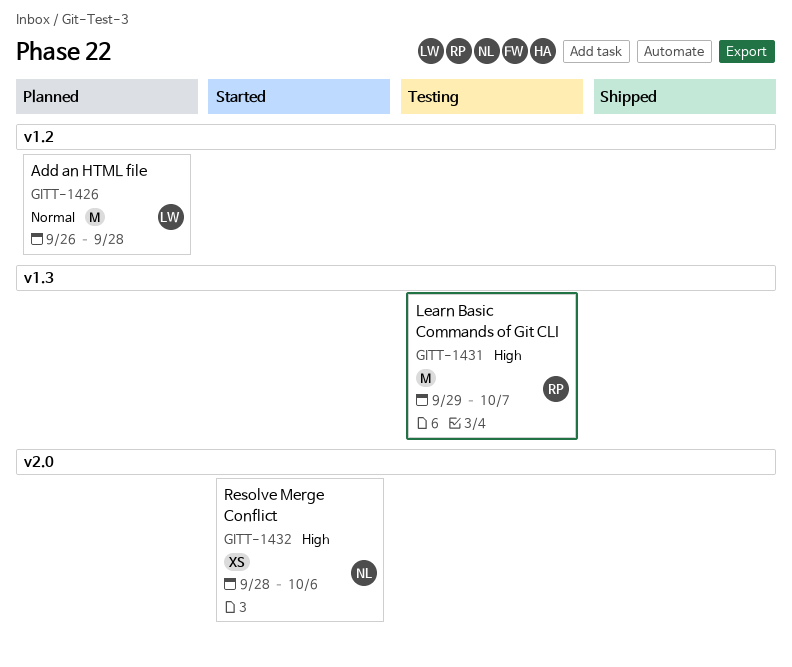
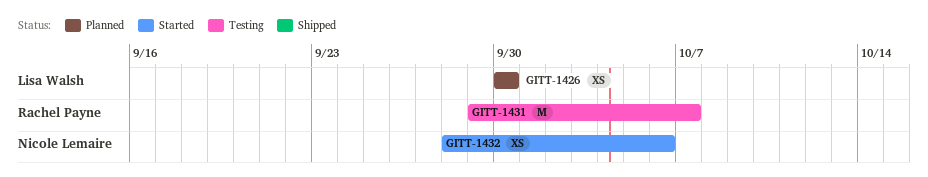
GITT-1426, estimate: M -> XS
GITT-1426, start: Sep 26 -> Sep 30
GITT-1426, due: Sep 28 -> Sep 30

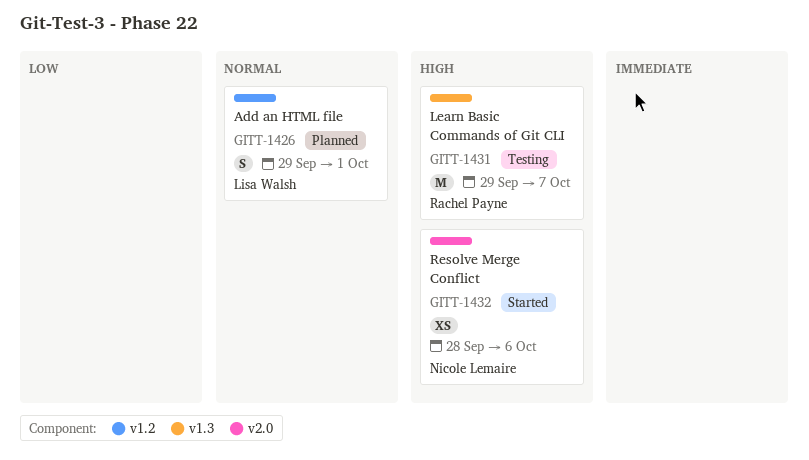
GITT-1426, estimate: XS -> S
GITT-1426, start: Sep 30 -> Sep 29
GITT-1426, due: Sep 30 -> Oct 1

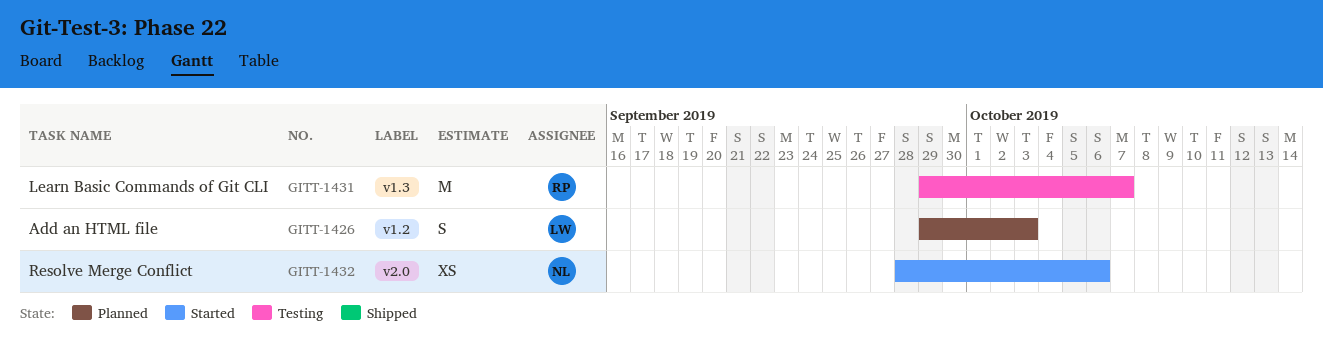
GITT-1426, due: Oct 1 -> Oct 3

